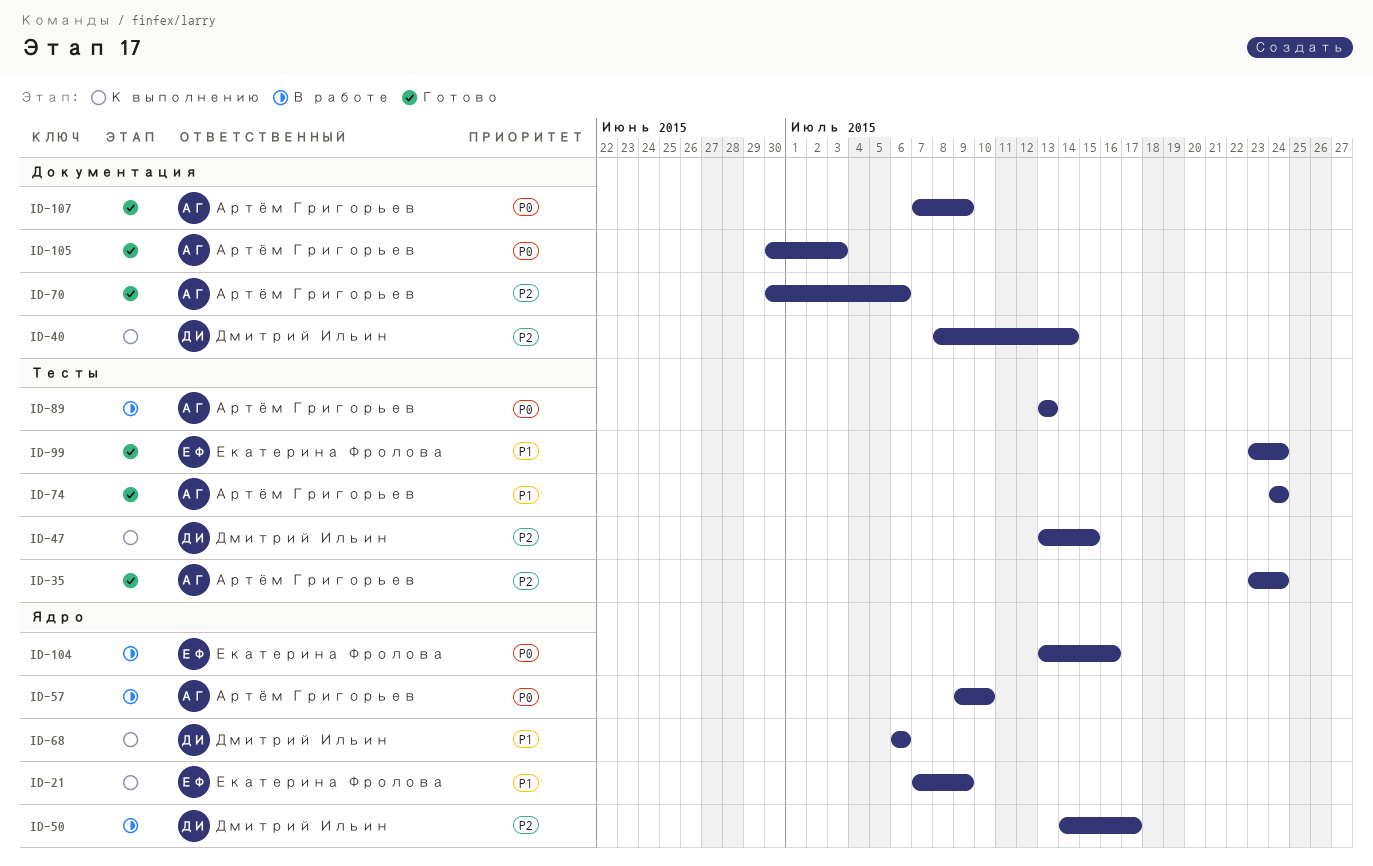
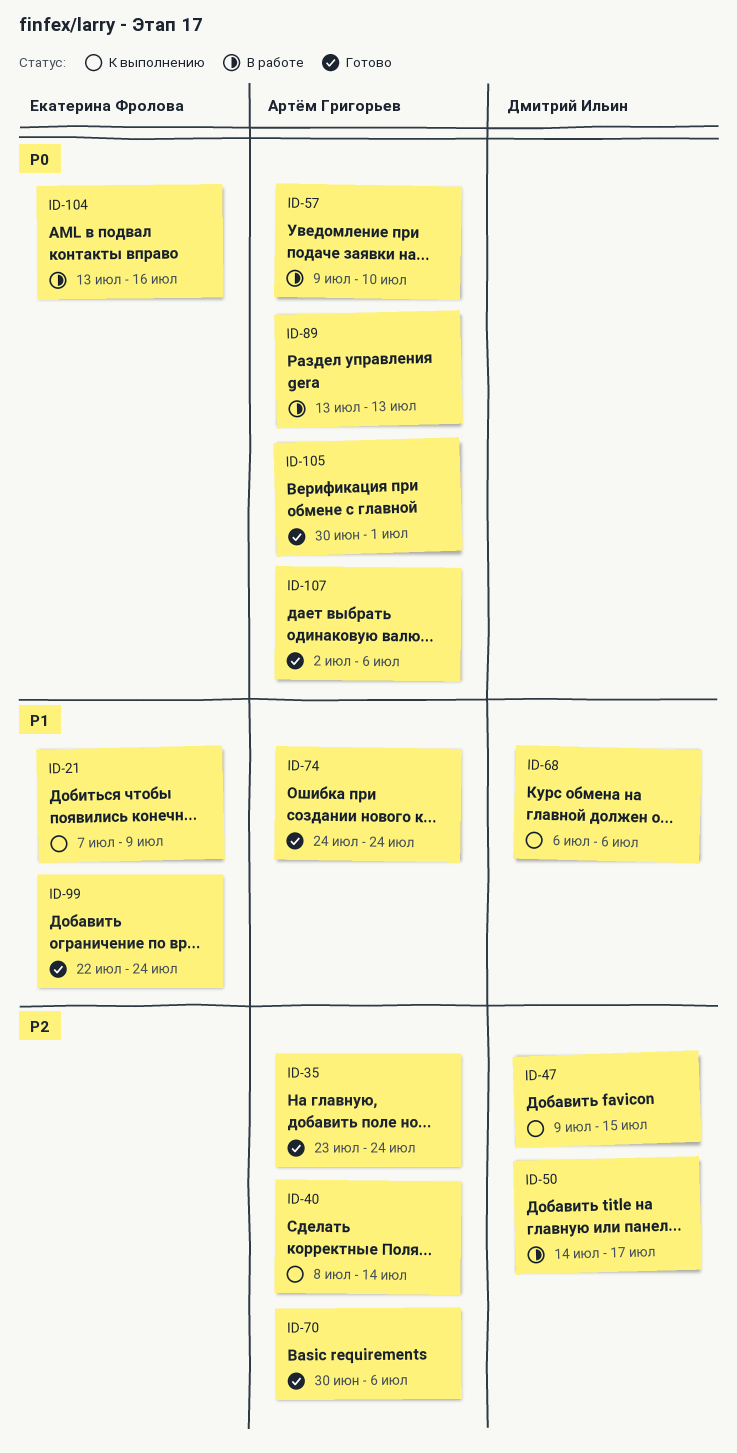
ID-40, owner: Дмитрий Ильин -> Артём Григорьев
ID-47, start: Jul 13 -> Jul 9
ID-99, start: Jul 23 -> Jul 22
ID-105, due: Jul 3 -> Jul 1
ID-107, start: Jul 7 -> Jul 2
ID-107, due: Jul 9 -> Jul 6

